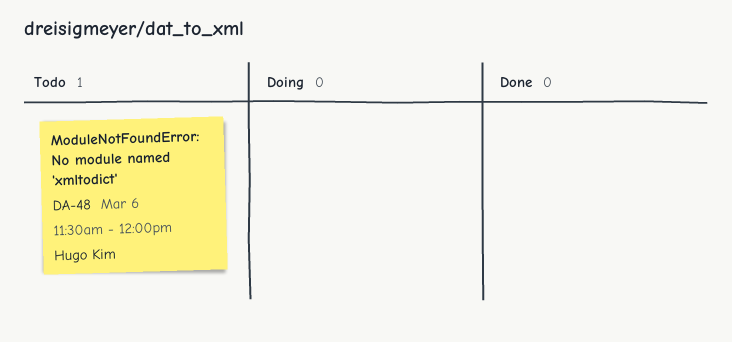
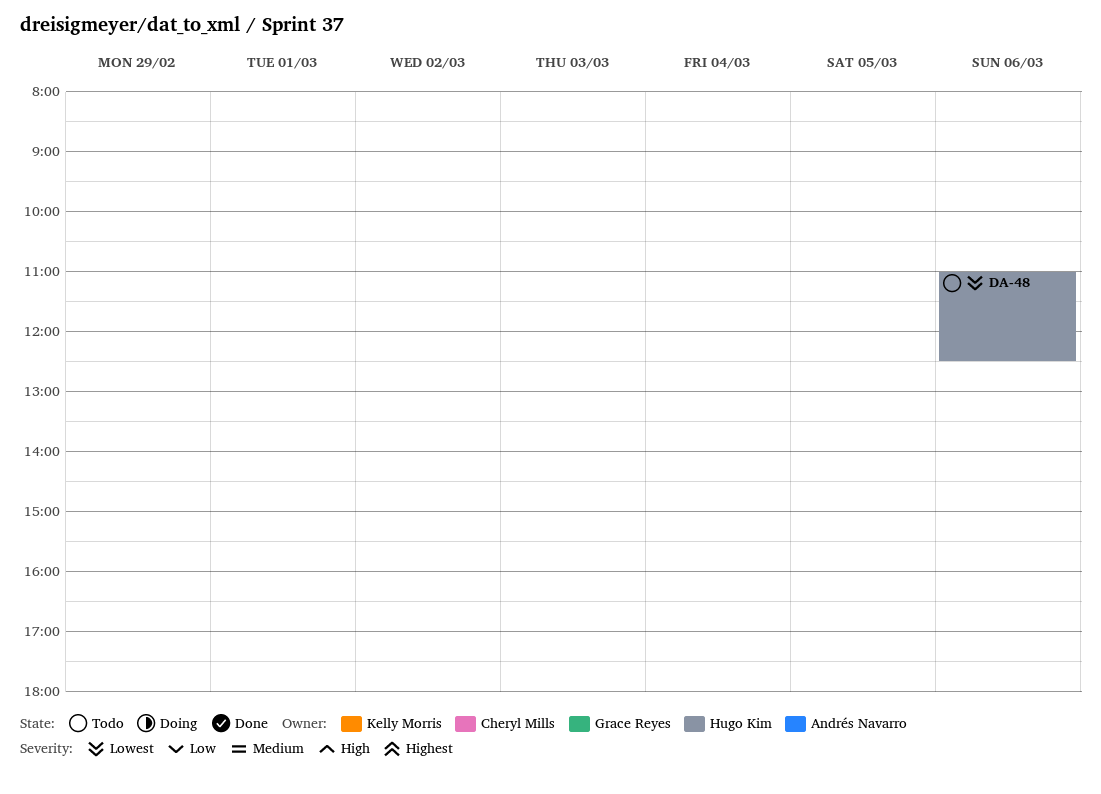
DA-48, begins: 11:30 -> 11:00
DA-48, ends: 12:00 -> 12:30

